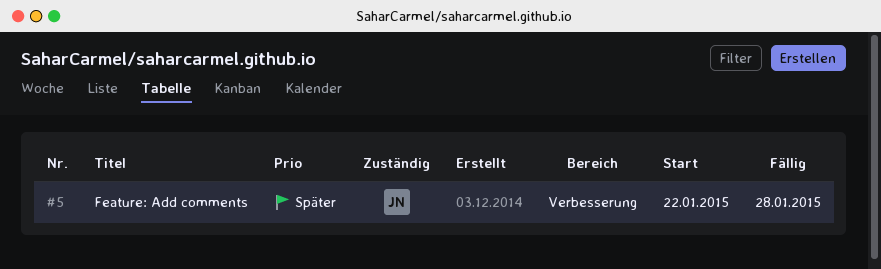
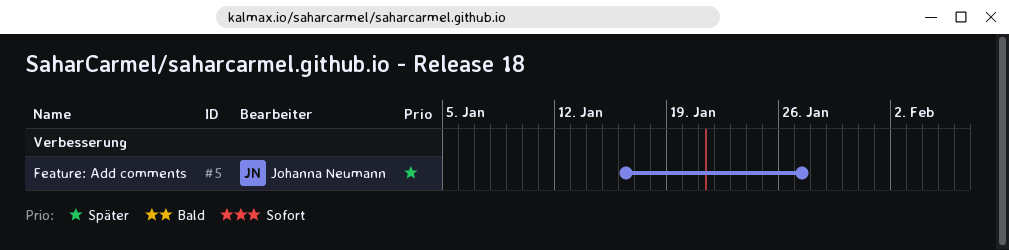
#5, start: Jan 22 -> Jan 16
#5, due: Jan 28 -> Jan 27

